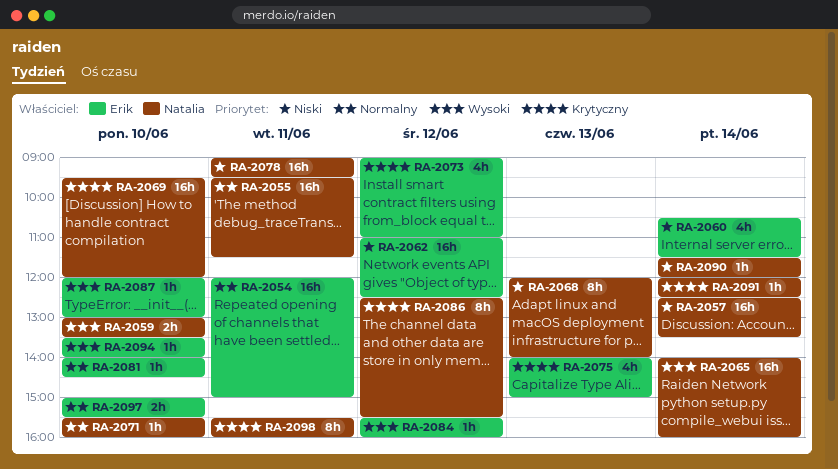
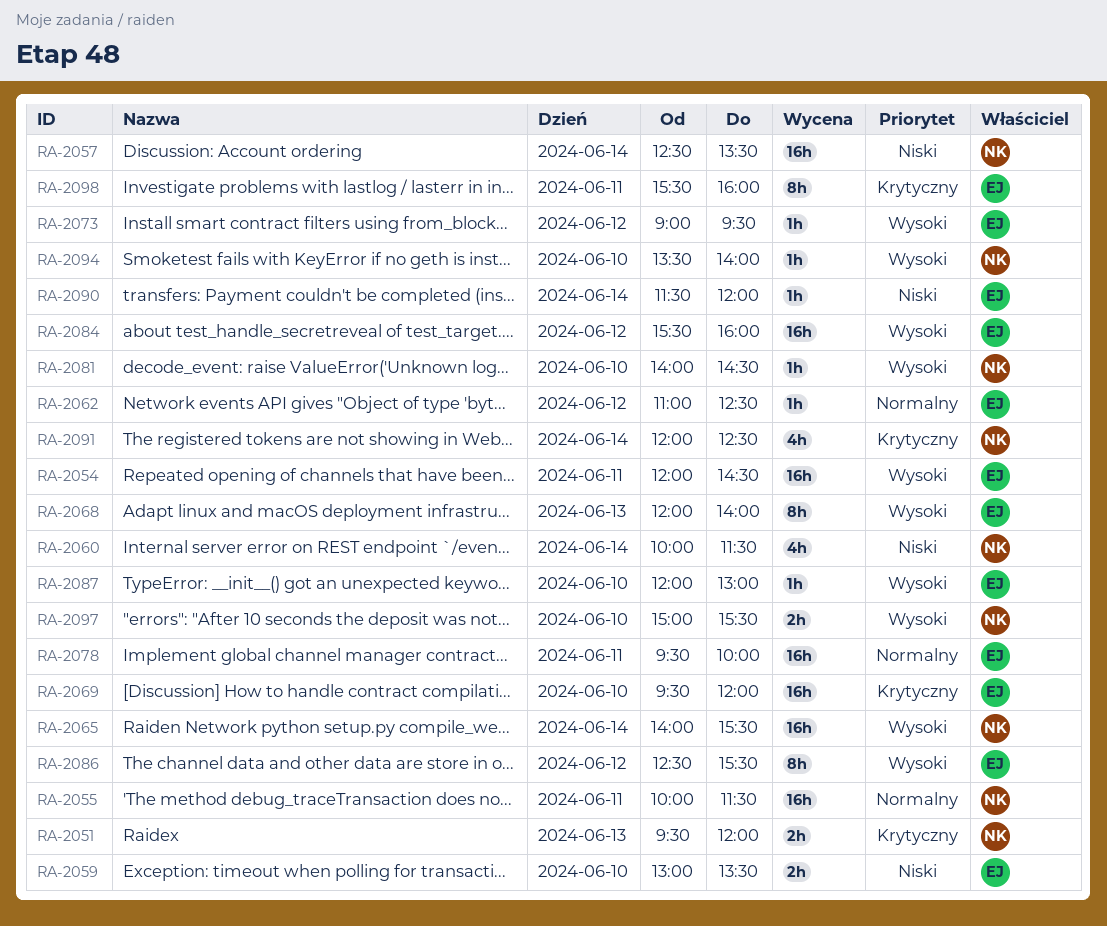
RA-2051: none -> present
RA-2054, priority: Normalny -> Wysoki
RA-2054, ends: 15:00 -> 14:30
RA-2055, begins: 09:30 -> 10:00
RA-2059, owner: Natalia -> Erik
RA-2059, priority: Wysoki -> Niski
RA-2060, owner: Erik -> Natalia
RA-2060, begins: 10:30 -> 10:00
RA-2062, priority: Niski -> Normalny
RA-2062, estimate: 16h -> 1h
RA-2065, ends: 16:00 -> 15:30
RA-2068, owner: Natalia -> Erik
RA-2068, priority: Niski -> Wysoki
RA-2069, owner: Natalia -> Erik
RA-2071: present -> none
RA-2073, priority: Krytyczny -> Wysoki
RA-2073, estimate: 4h -> 1h
RA-2073, ends: 11:00 -> 09:30
RA-2075: present -> none
RA-2078, owner: Natalia -> Erik
RA-2078, priority: Niski -> Normalny
RA-2078, begins: 09:00 -> 09:30
RA-2078, ends: 09:30 -> 10:00
RA-2081, owner: Erik -> Natalia
RA-2081, priority: Normalny -> Wysoki
RA-2084, estimate: 1h -> 16h
RA-2086, owner: Natalia -> Erik
RA-2086, priority: Krytyczny -> Wysoki
RA-2090, owner: Natalia -> Erik
RA-2091, estimate: 1h -> 4h
RA-2094, owner: Erik -> Natalia
RA-2097, owner: Erik -> Natalia
RA-2097, priority: Normalny -> Wysoki
RA-2098, owner: Natalia -> Erik

